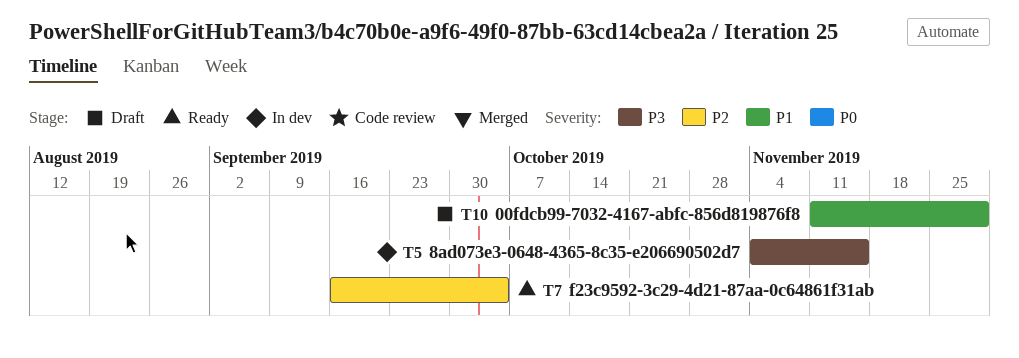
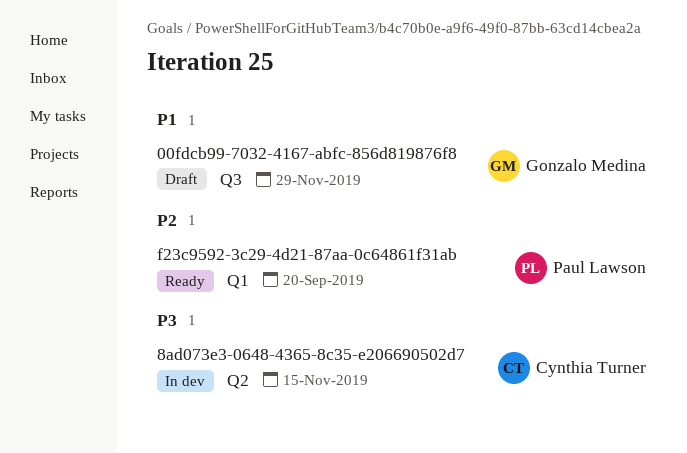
f23c9592-3c29-4d21-87aa-0c64861f31ab, due: Oct 4 -> Sep 20

